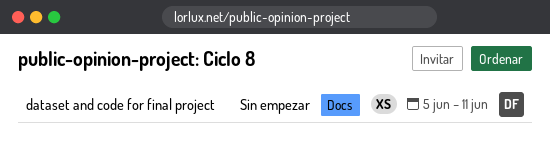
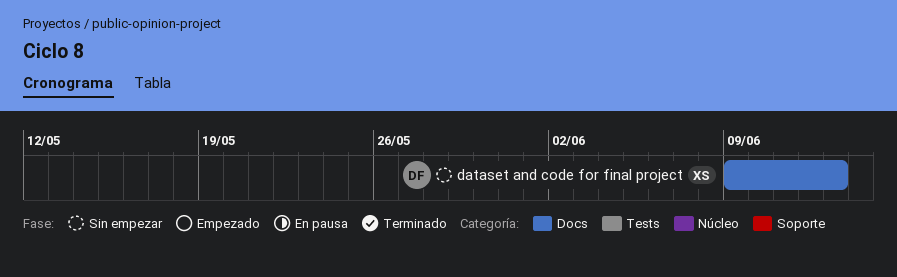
dataset and code for final project, start: Jun 5 -> Jun 9
dataset and code for final project, due: Jun 11 -> Jun 13

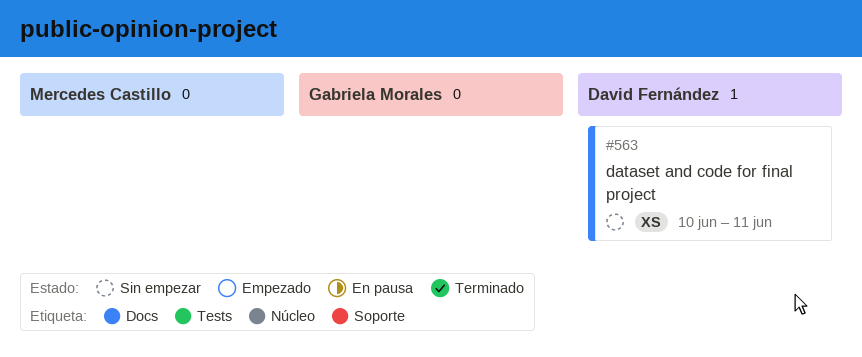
dataset and code for final project, start: Jun 9 -> Jun 10
dataset and code for final project, due: Jun 13 -> Jun 11

